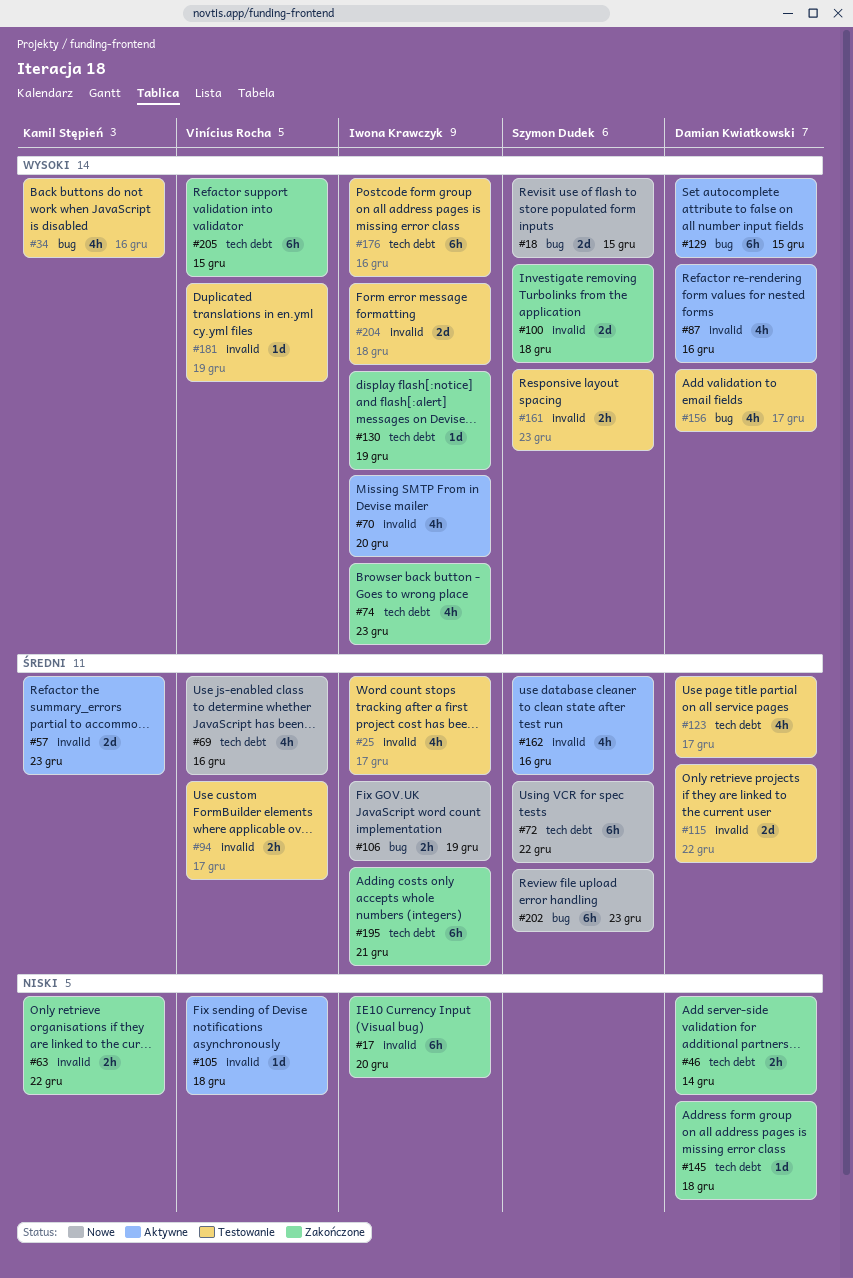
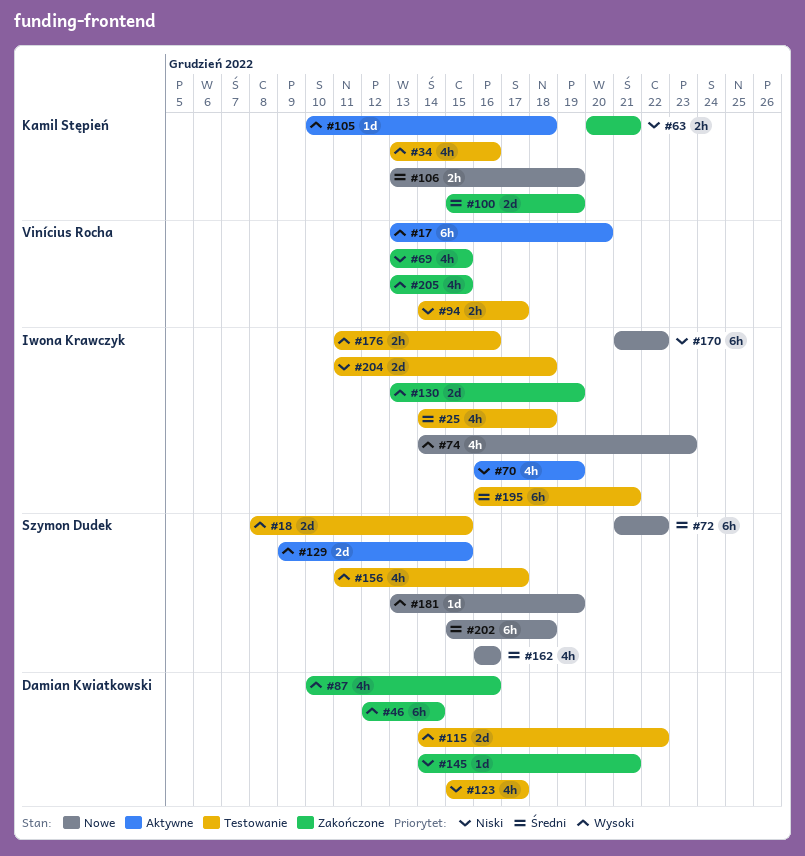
#17, status: Zakończone -> Aktywne
#17, owner: Iwona Krawczyk -> Vinícius Rocha
#17, priority: Niski -> Wysoki
#18, status: Nowe -> Testowanie
#25, due: Dec 17 -> Dec 18
#46, priority: Niski -> Wysoki
#46, estimate: 2h -> 6h
#57: present -> none
#63, due: Dec 22 -> Dec 21
#69, status: Nowe -> Zakończone
#69, priority: Średni -> Niski
#69, due: Dec 16 -> Dec 15
#70, priority: Wysoki -> Niski
#70, due: Dec 20 -> Dec 19
#74, status: Zakończone -> Nowe
#87, status: Aktywne -> Zakończone
#94, priority: Średni -> Niski
#100, owner: Szymon Dudek -> Kamil Stępień
#100, priority: Wysoki -> Średni
#100, due: Dec 18 -> Dec 19
#105, owner: Vinícius Rocha -> Kamil Stępień
#105, priority: Niski -> Wysoki
#106, owner: Iwona Krawczyk -> Kamil Stępień
#115, priority: Średni -> Wysoki
#123, priority: Średni -> Niski
#129, owner: Damian Kwiatkowski -> Szymon Dudek
#129, estimate: 6h -> 2d
#130, estimate: 1d -> 2d
#145, due: Dec 18 -> Dec 21
#156, owner: Damian Kwiatkowski -> Szymon Dudek
#161: present -> none
#162, status: Aktywne -> Nowe
#170: none -> present
#176, estimate: 6h -> 2h
#181, status: Testowanie -> Nowe
#181, owner: Vinícius Rocha -> Szymon Dudek
#195, status: Zakończone -> Testowanie
#202, due: Dec 23 -> Dec 18
#204, priority: Wysoki -> Niski
#205, estimate: 6h -> 4h

